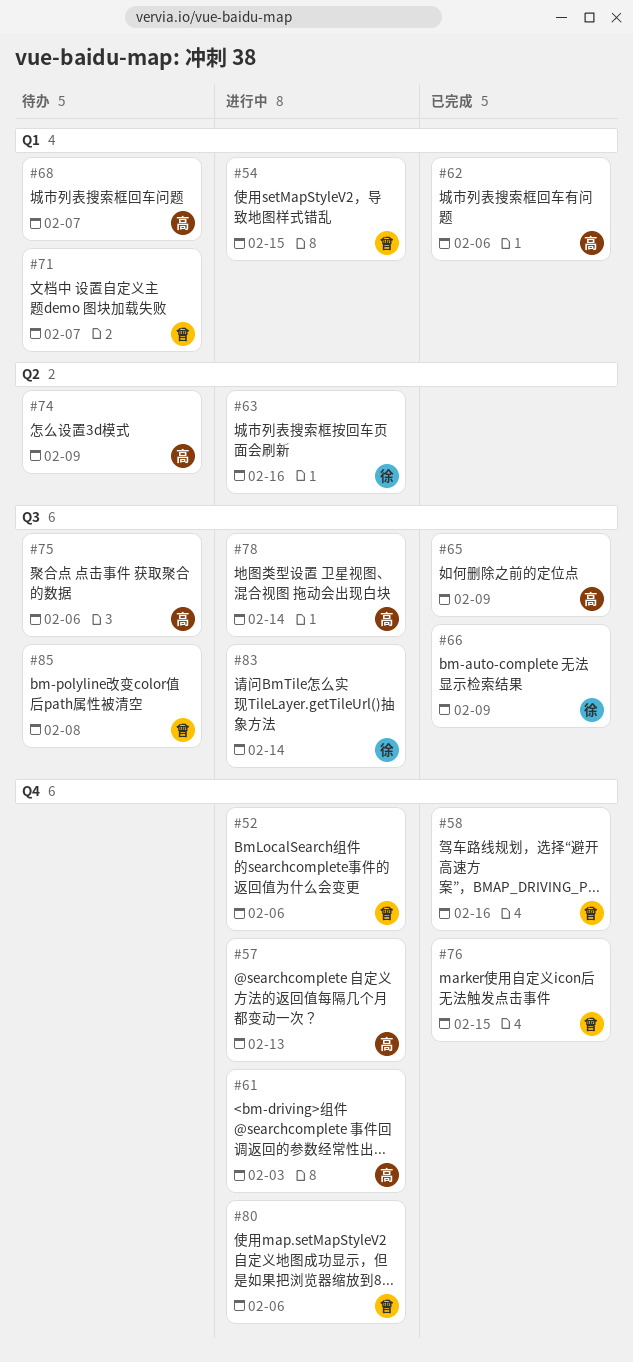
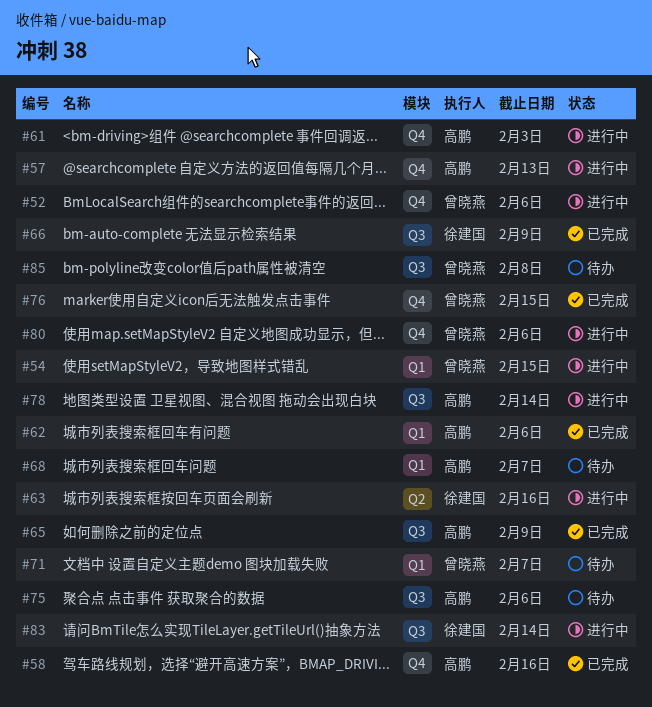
#58, owner: 曾晓燕 -> 高鹏
#74: present -> none

